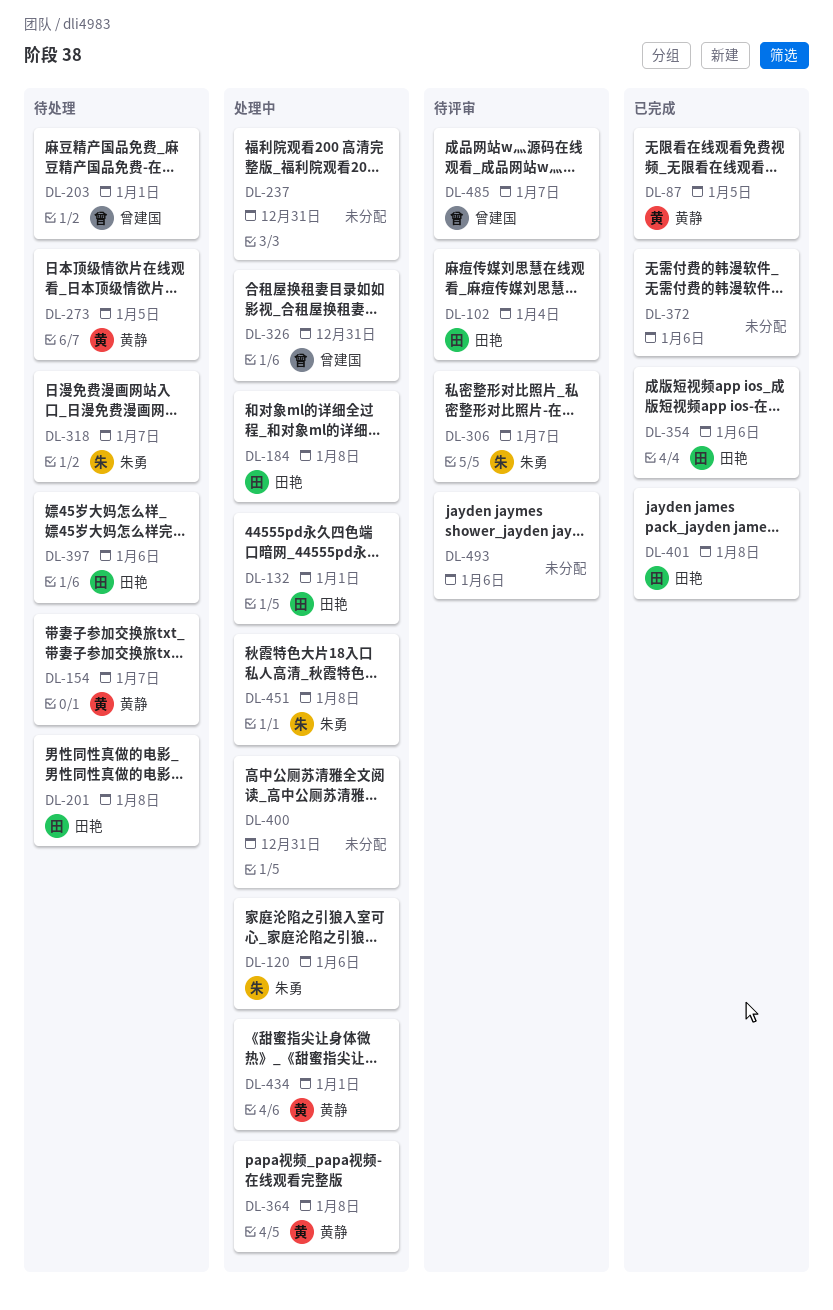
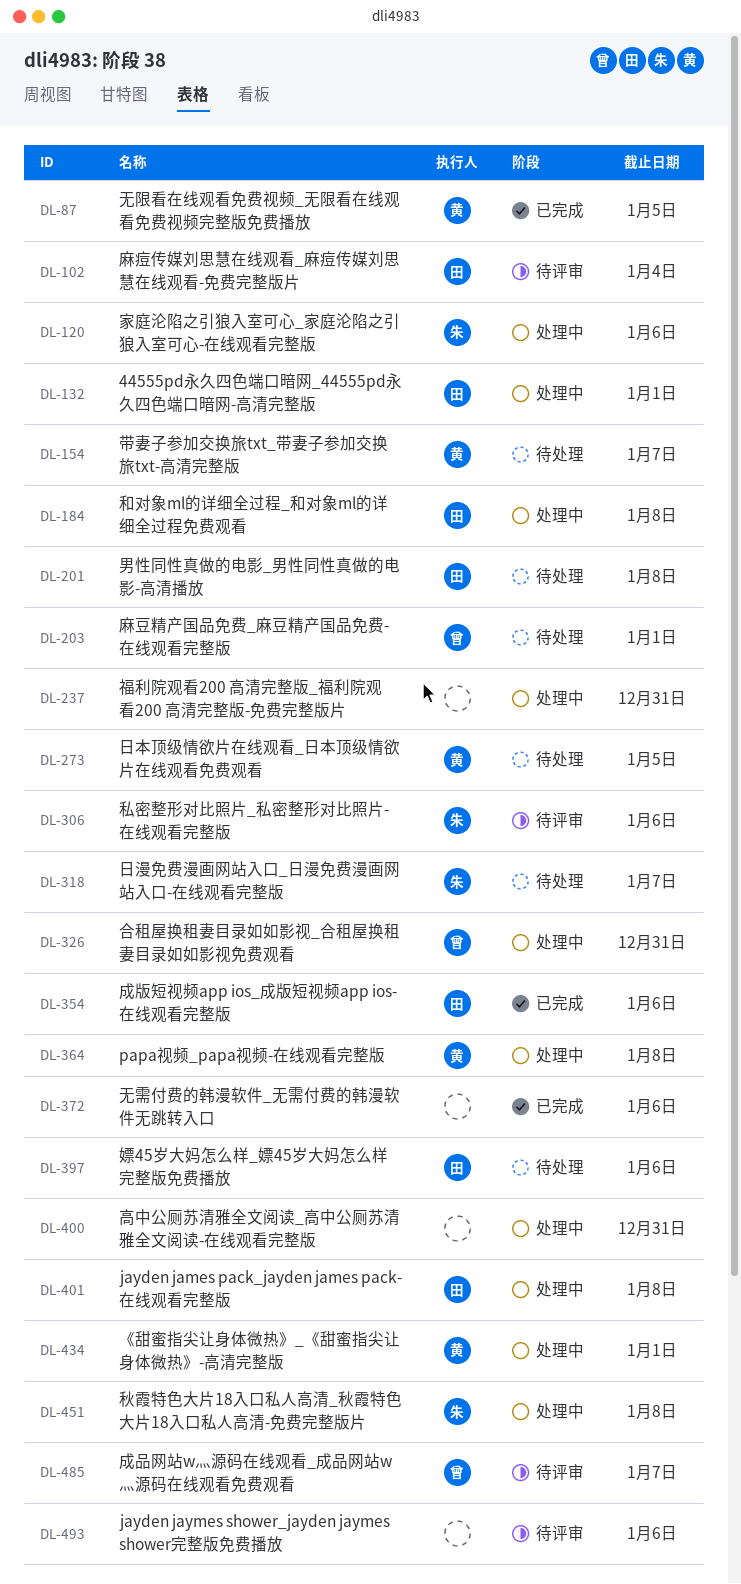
DL-306, due: Jan 7 -> Jan 6
DL-401, status: 已完成 -> 处理中

